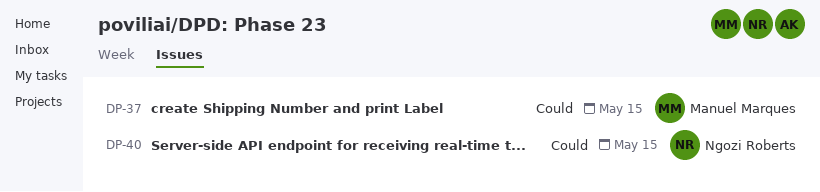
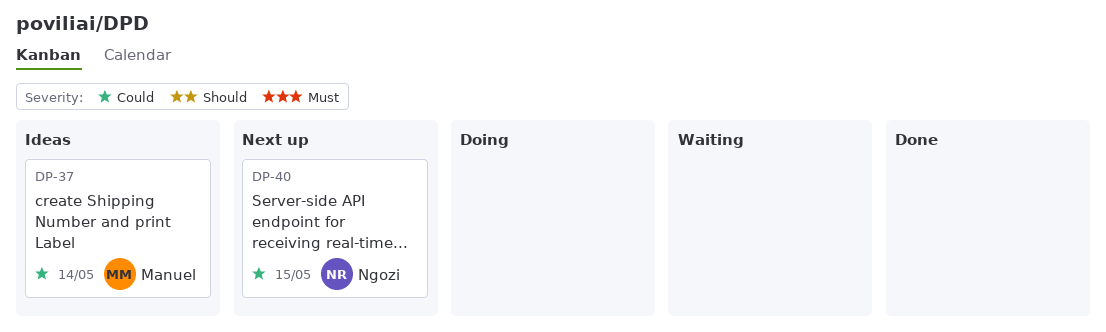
DP-37, due: May 15 -> May 14

